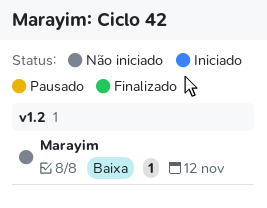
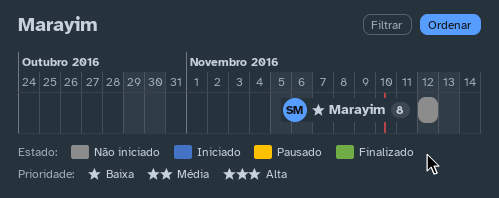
Marayim, estimate: 1 -> 8

